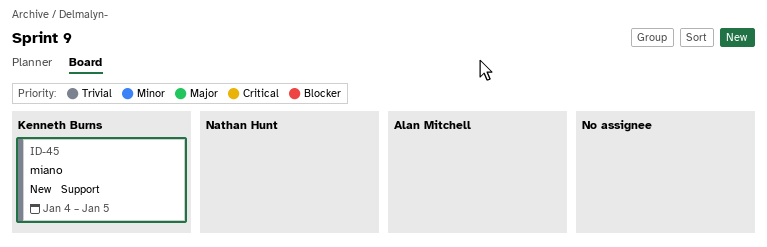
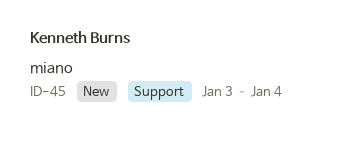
ID-45, start: Jan 4 -> Jan 3
ID-45, due: Jan 5 -> Jan 4

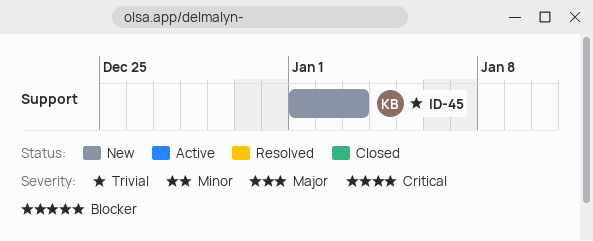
ID-45, start: Jan 3 -> Jan 1
ID-45, due: Jan 4 -> Jan 3

